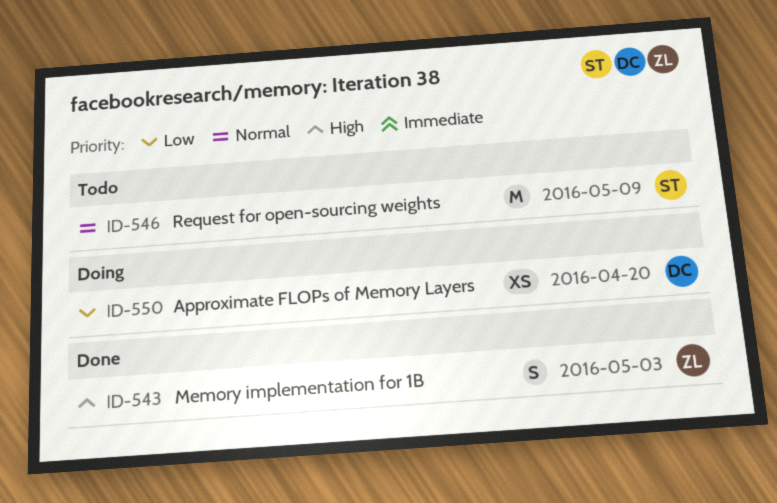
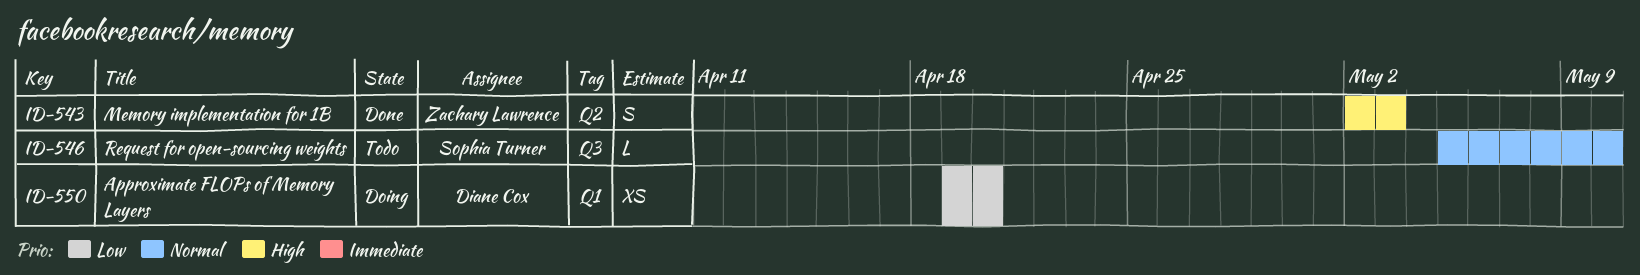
ID-546, estimate: M -> L
ID-546, due: May 9 -> May 10

